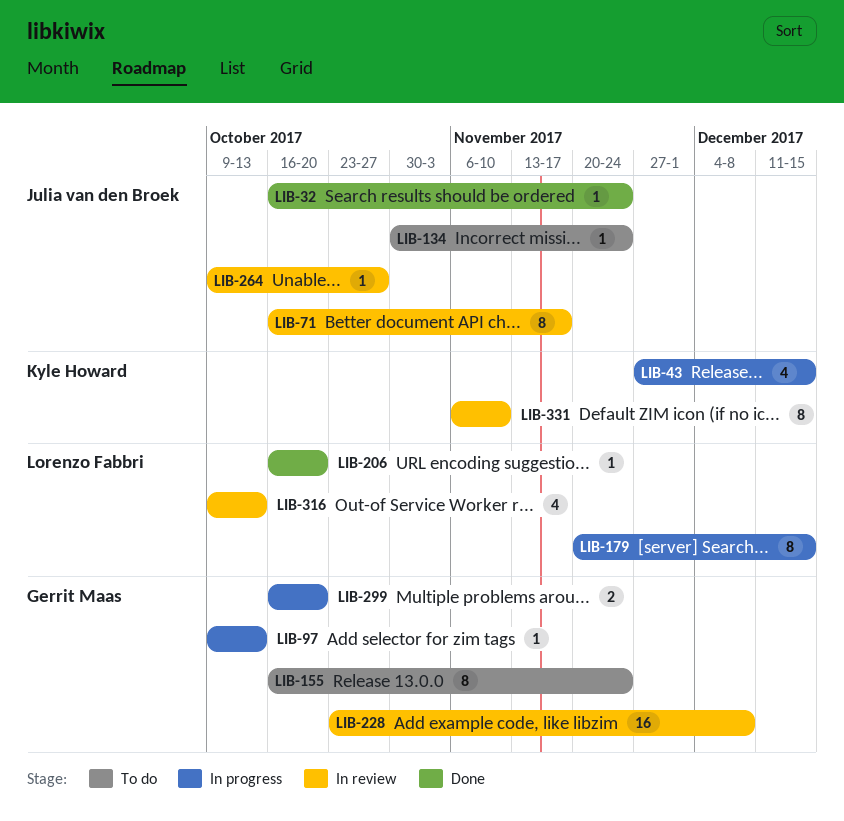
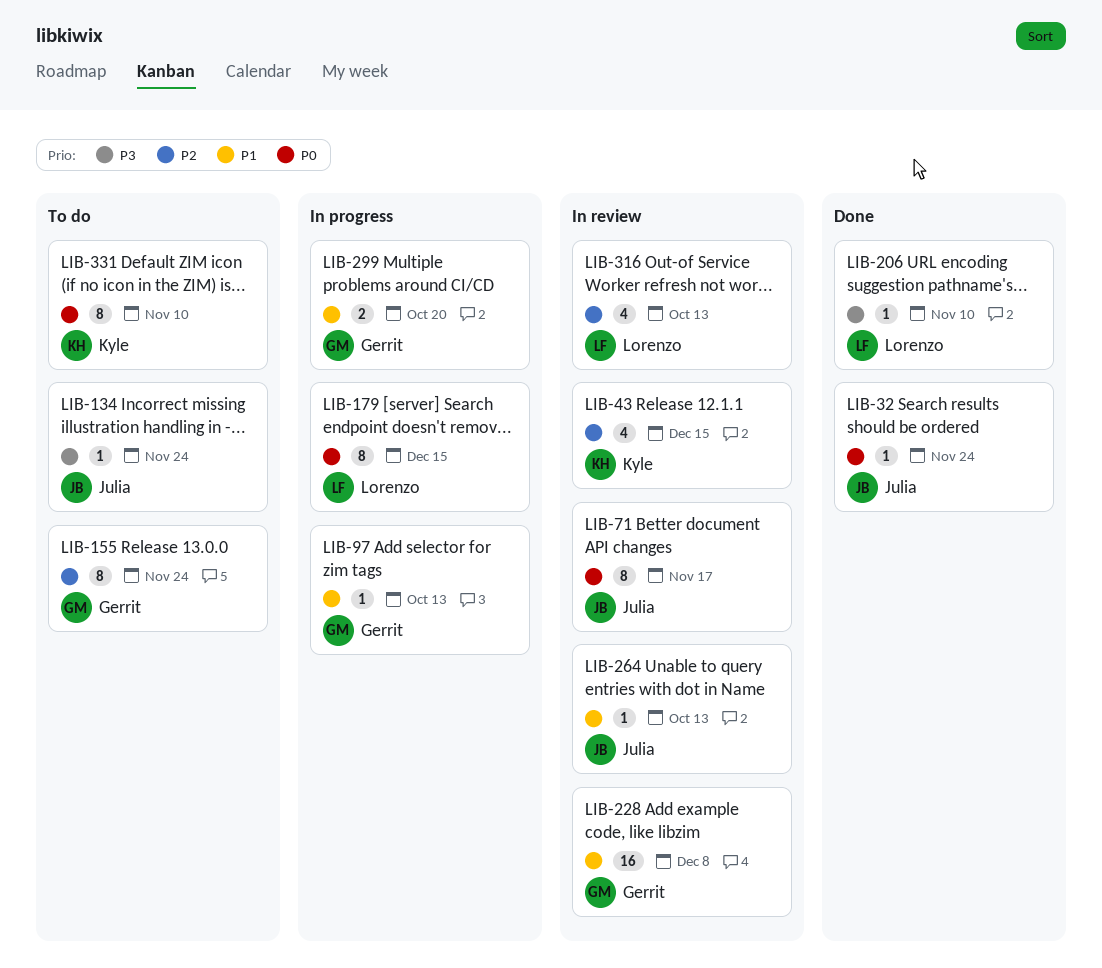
LIB-43, status: In progress -> In review
LIB-206, due: Oct 20 -> Nov 10
LIB-264, due: Oct 27 -> Oct 13
LIB-331, status: In review -> To do

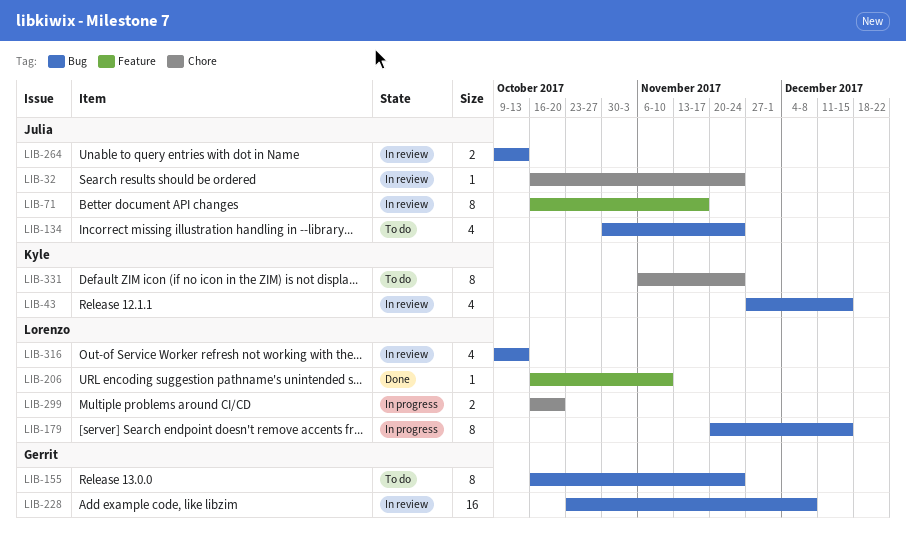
LIB-32, status: Done -> In review
LIB-97: present -> none
LIB-134, estimate: 1 -> 4
LIB-264, estimate: 1 -> 2
LIB-299, owner: Gerrit -> Lorenzo
LIB-331, due: Nov 10 -> Nov 24

